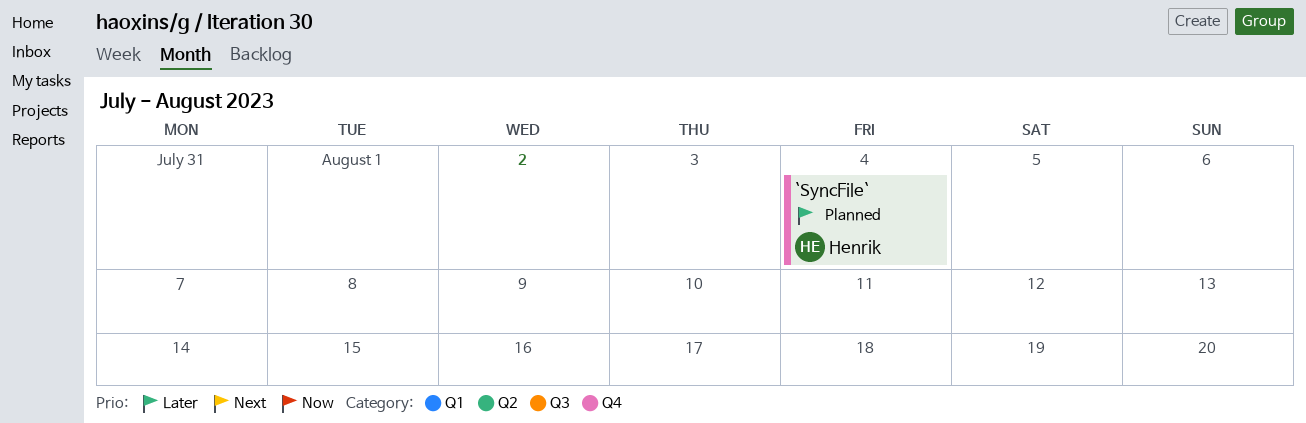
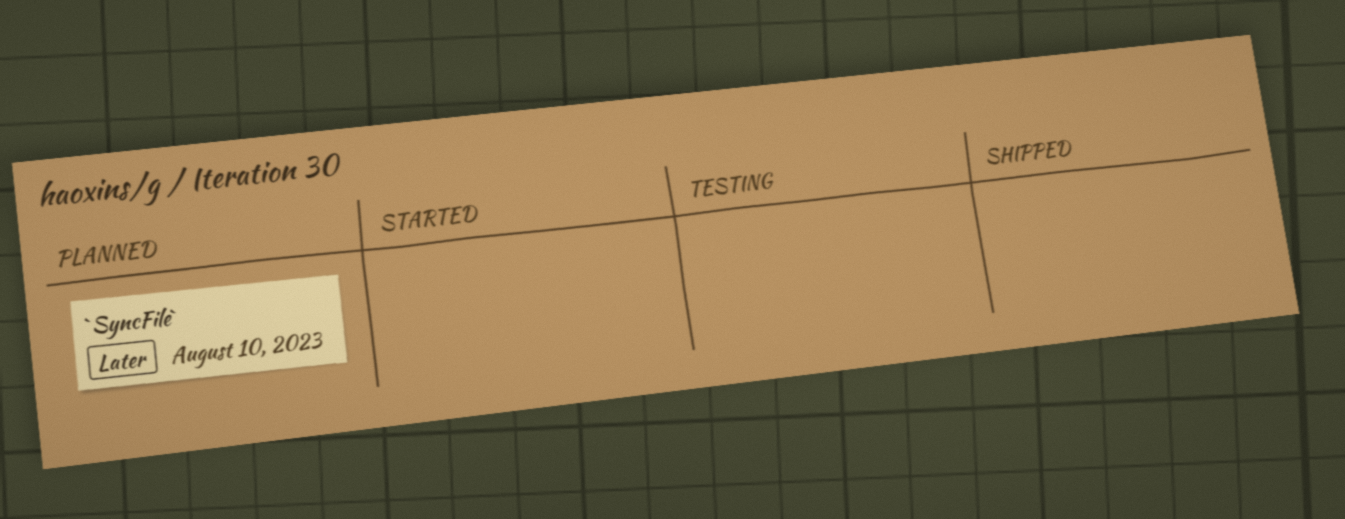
`SyncFile`, due: Aug 4 -> Aug 10

